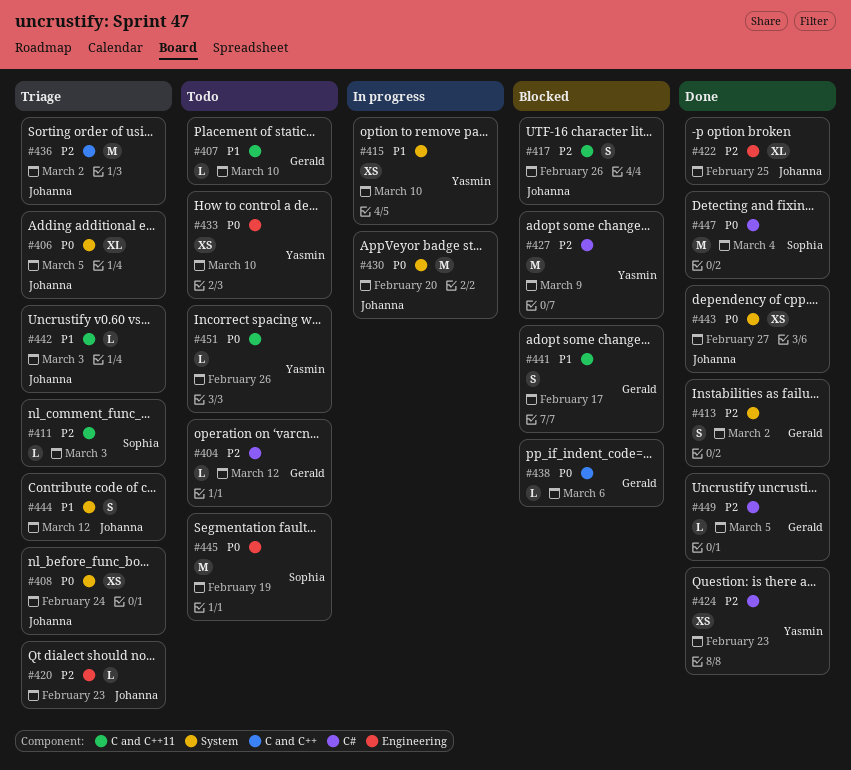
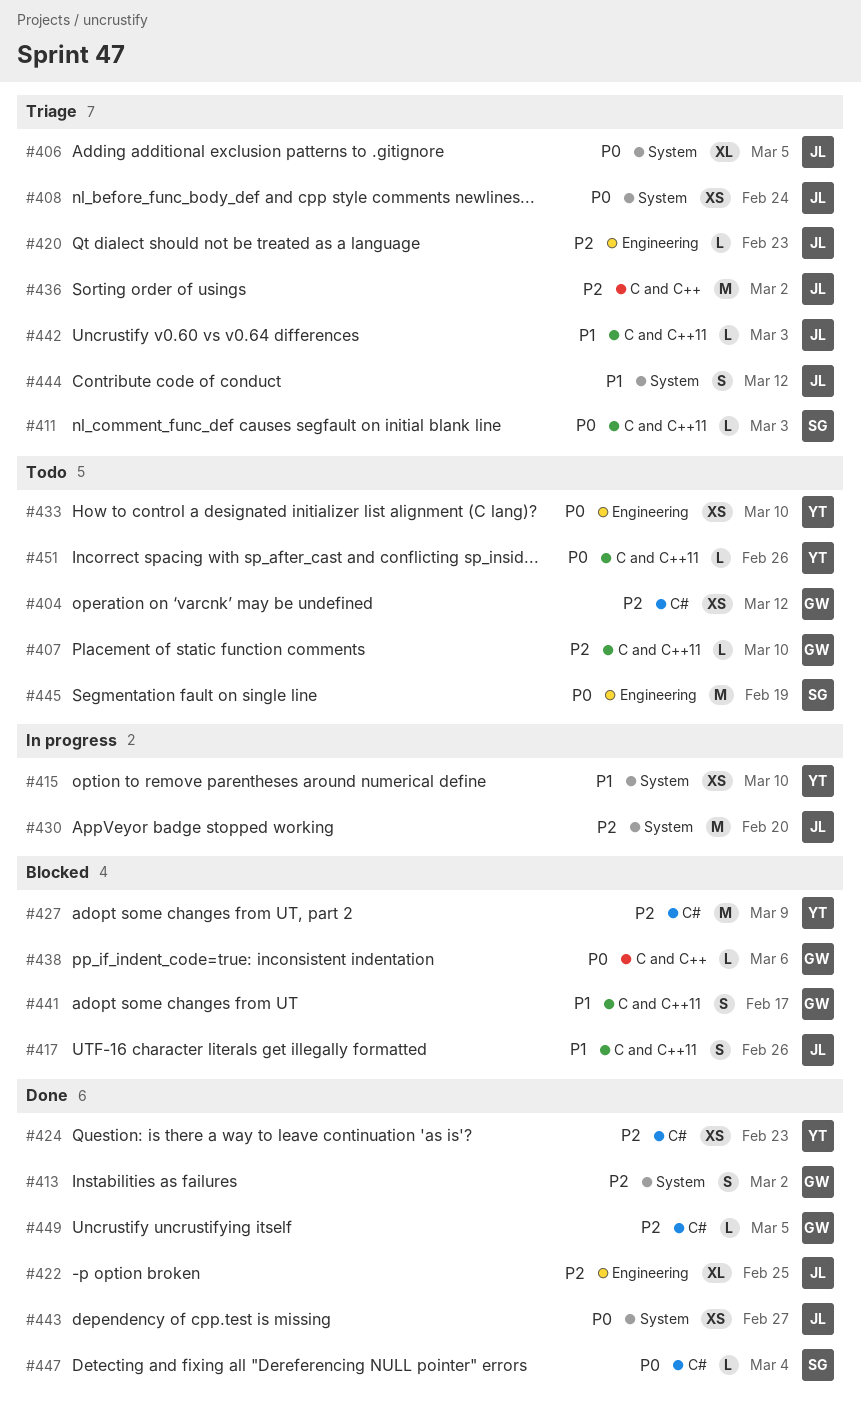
#404, estimate: L -> XS
#407, priority: P1 -> P2
#411, priority: P2 -> P0
#417, priority: P2 -> P1
#430, priority: P0 -> P2
#447, estimate: M -> L

